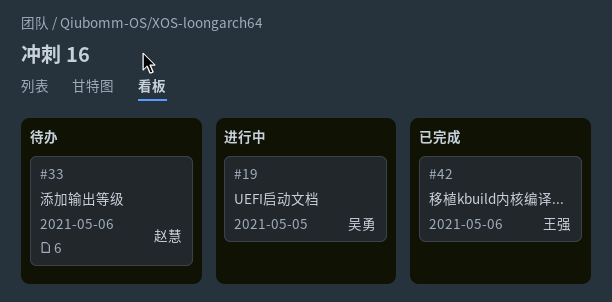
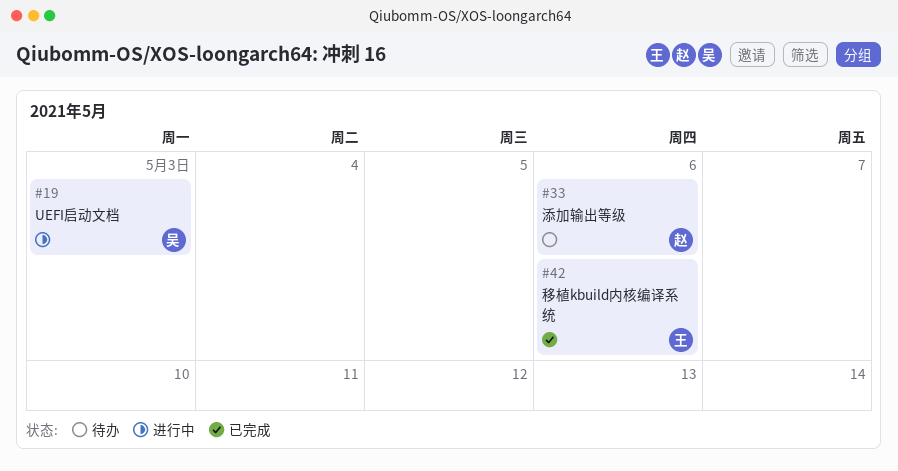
#19, due: May 5 -> May 3

